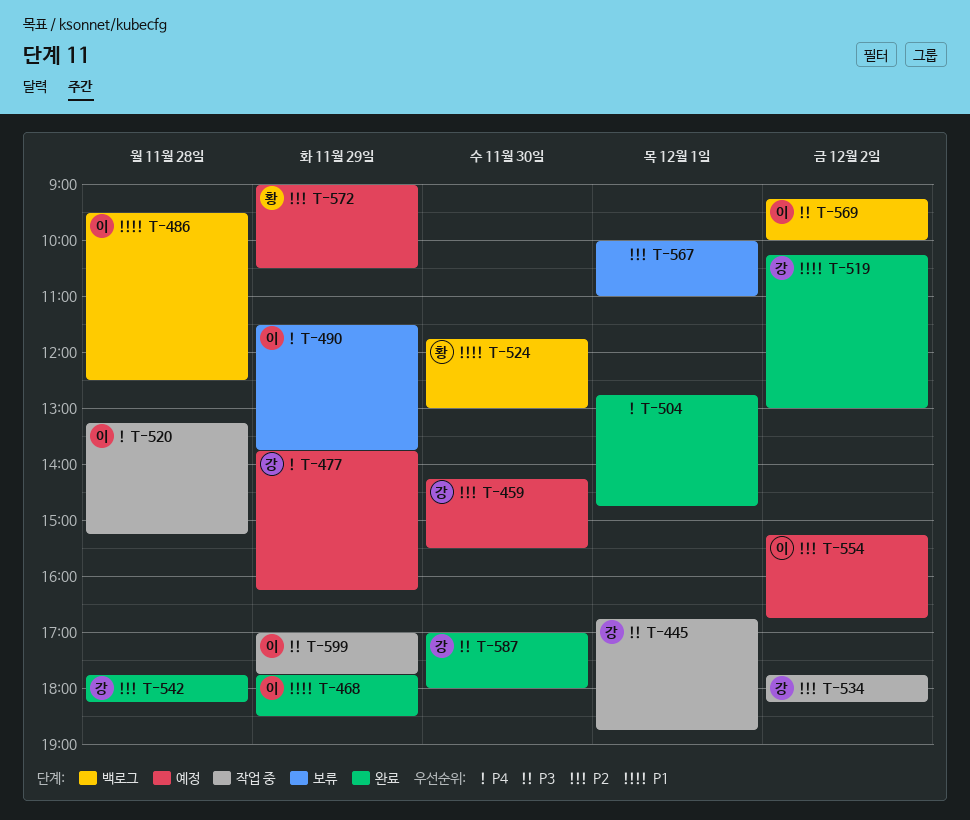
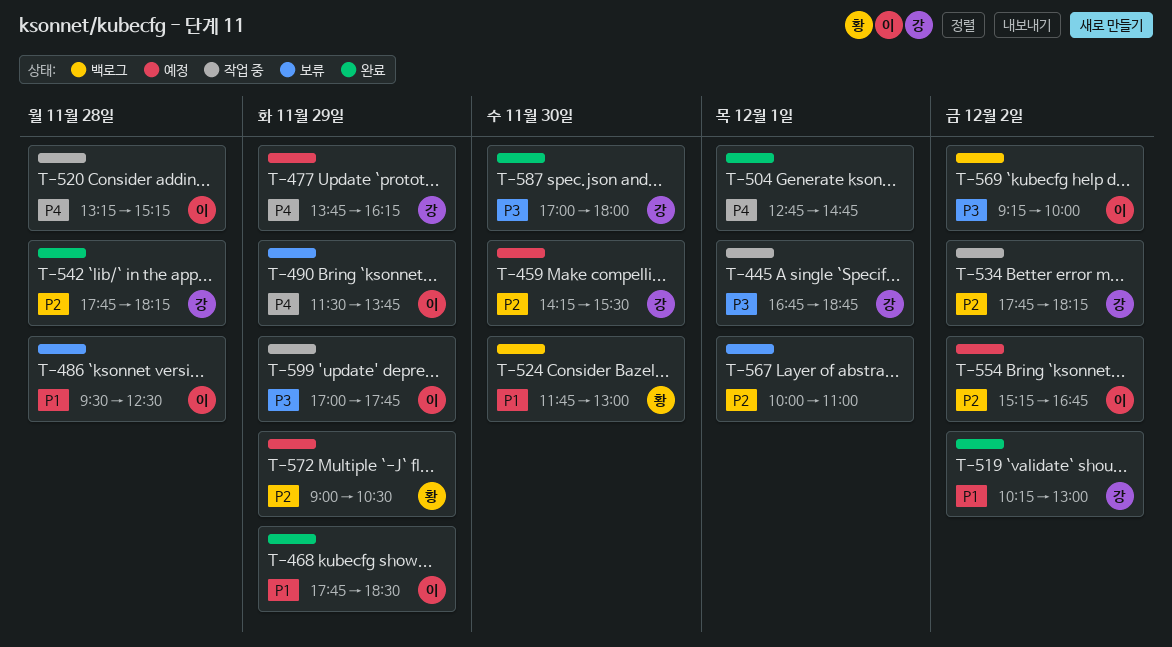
T-486, status: 백로그 -> 보류

